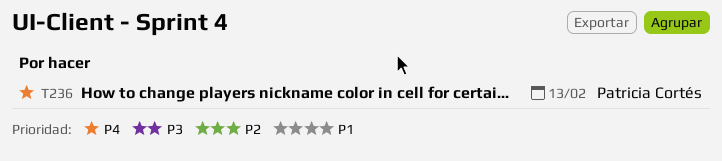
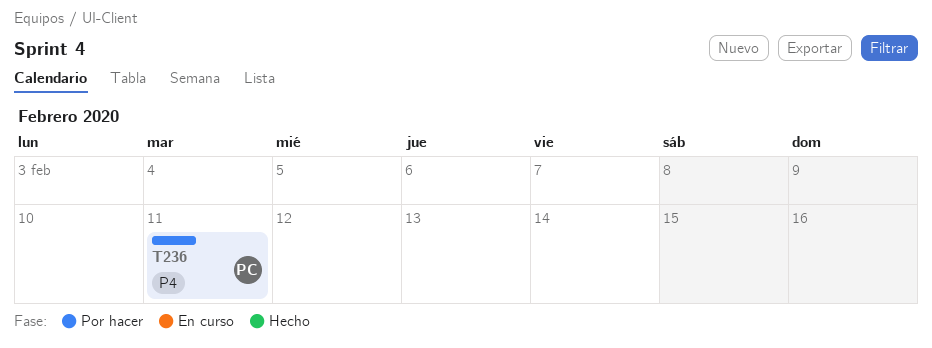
T236, due: Feb 13 -> Feb 11

